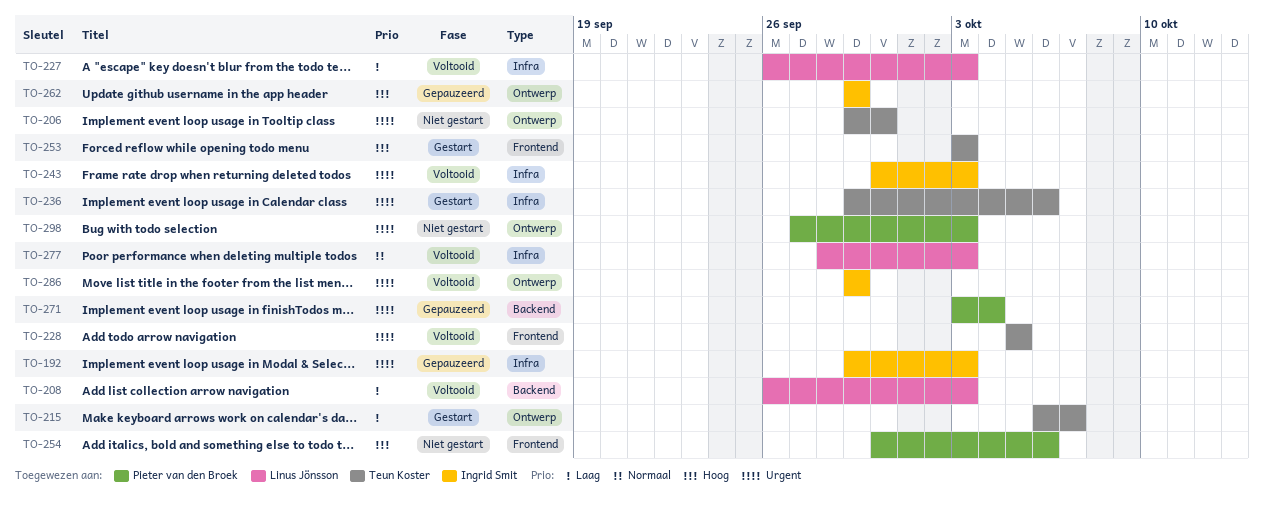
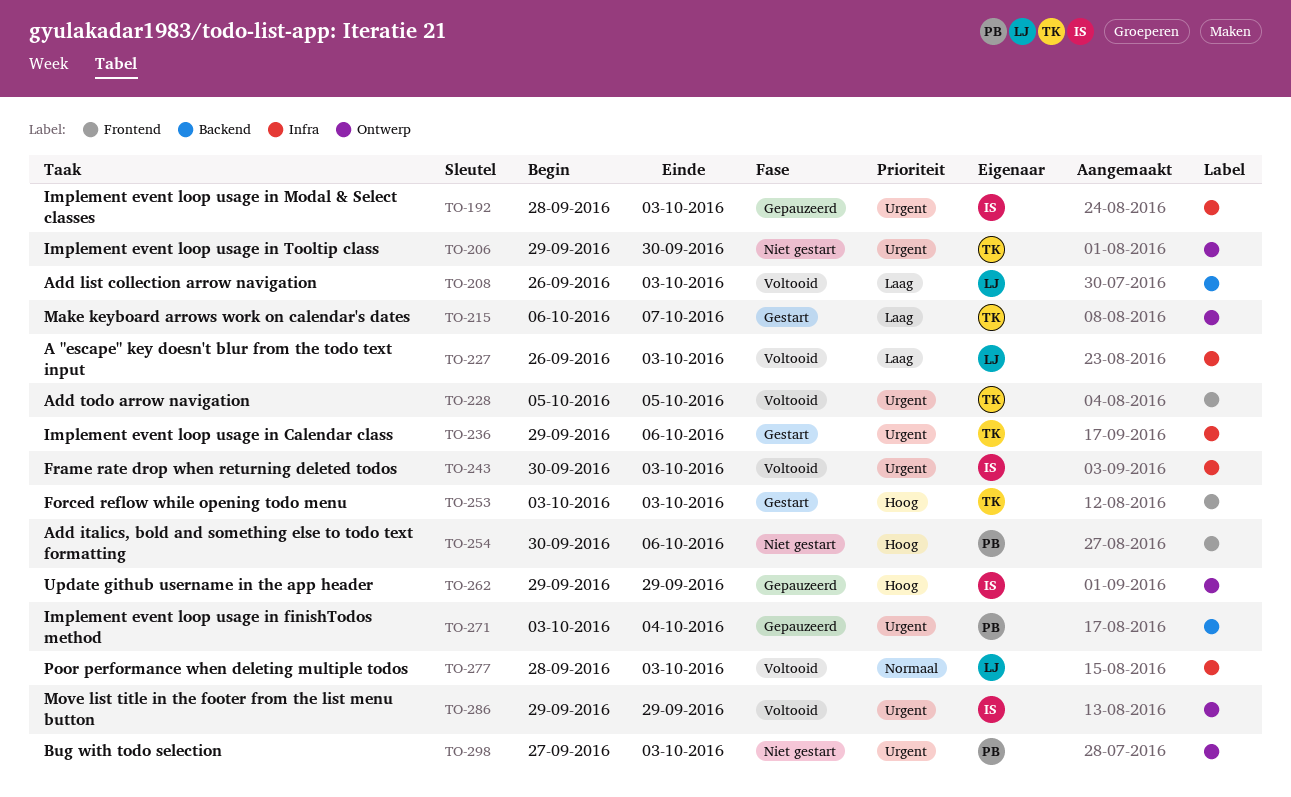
TO-192, start: Sep 29 -> Sep 28

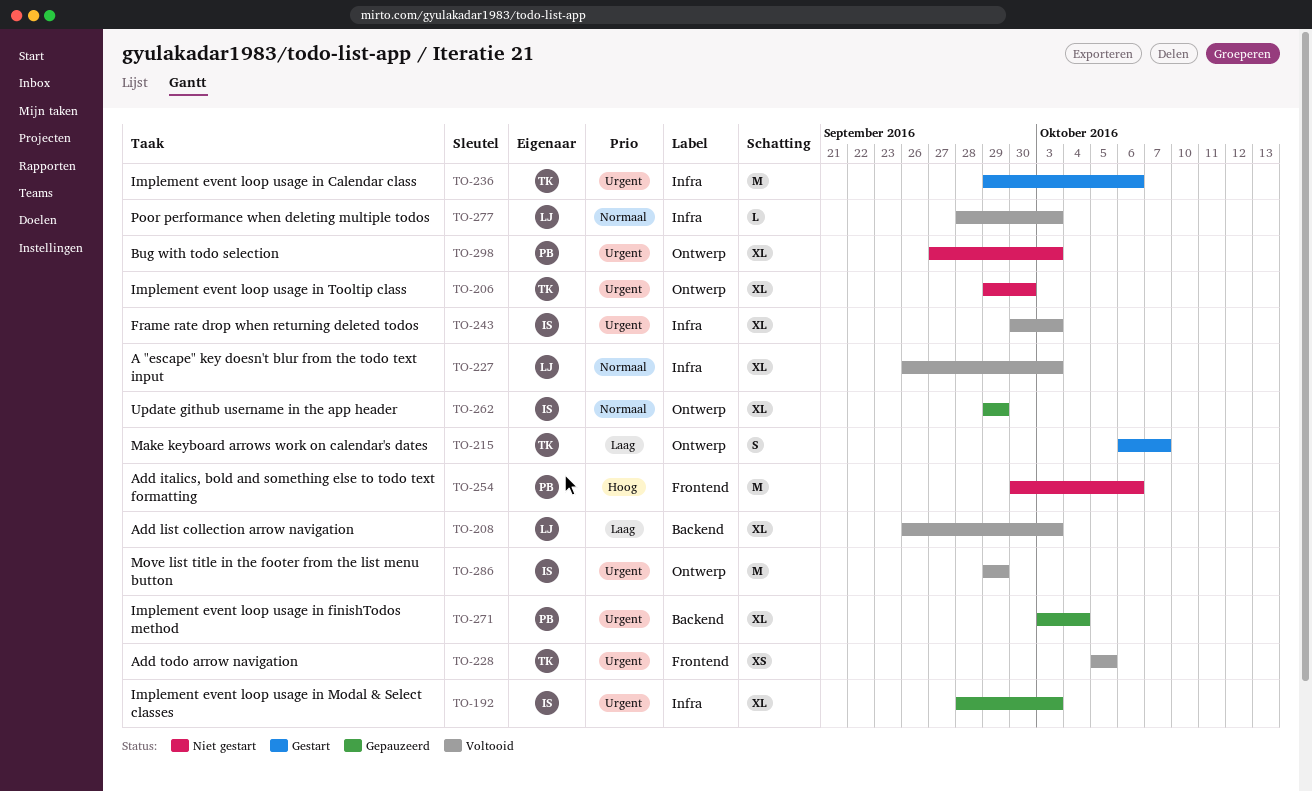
TO-227, priority: Laag -> Normaal
TO-253: present -> none
TO-262, priority: Hoog -> Normaal

